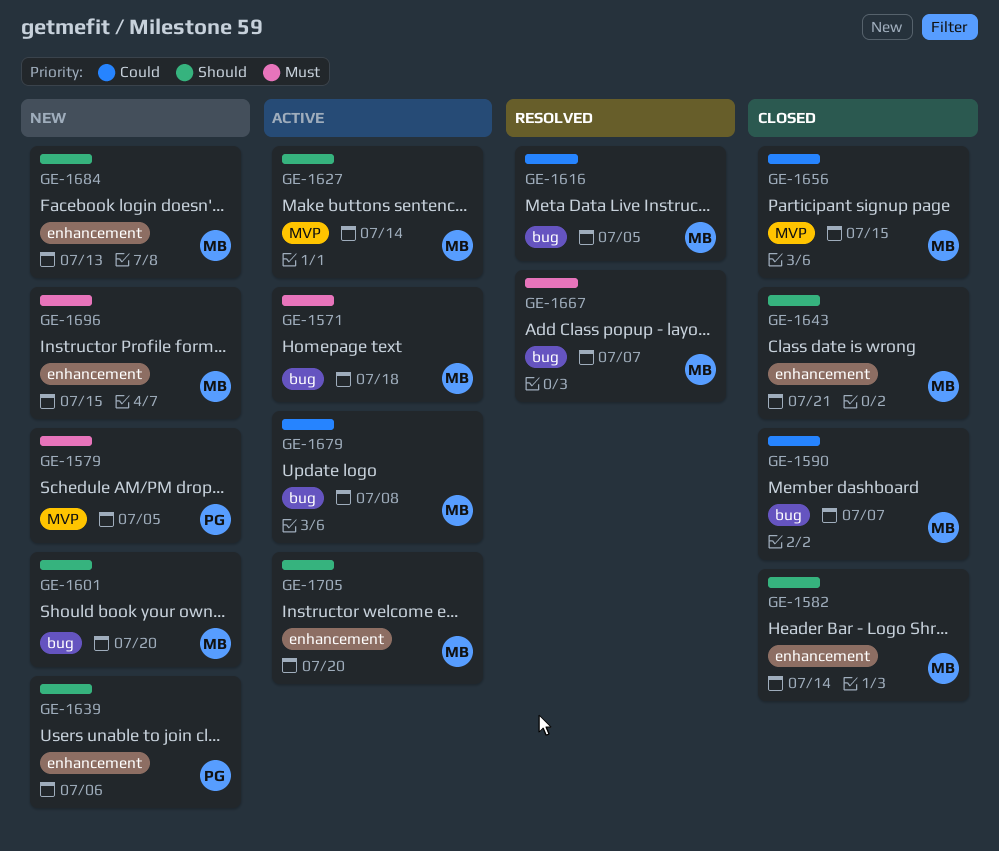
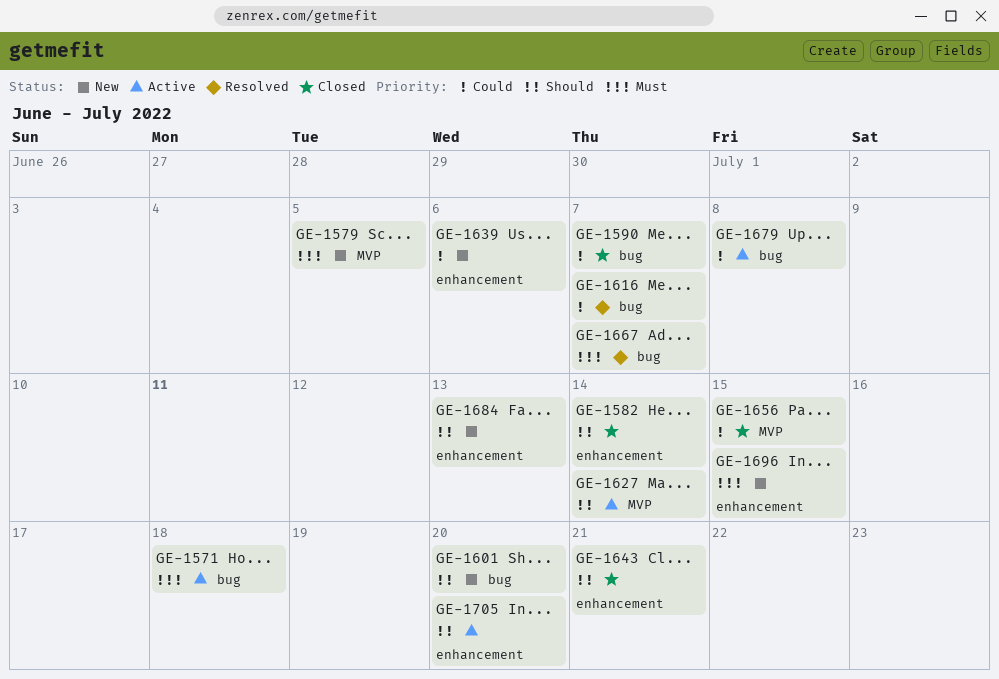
GE-1616, due: Jul 5 -> Jul 7
GE-1639, priority: Should -> Could

